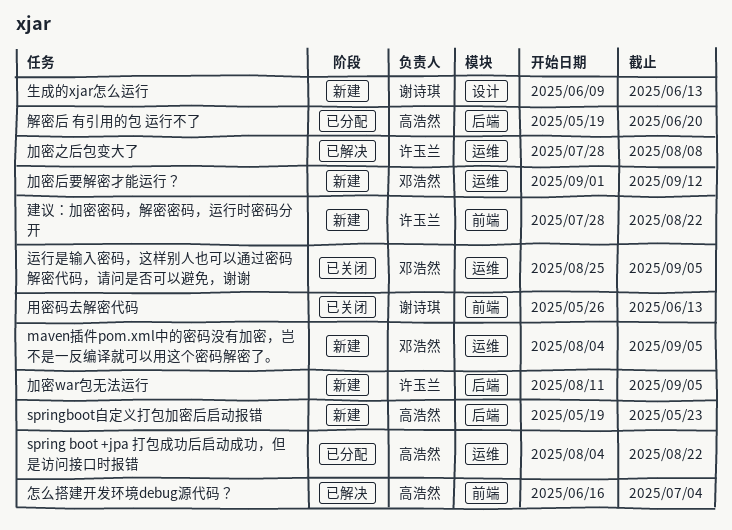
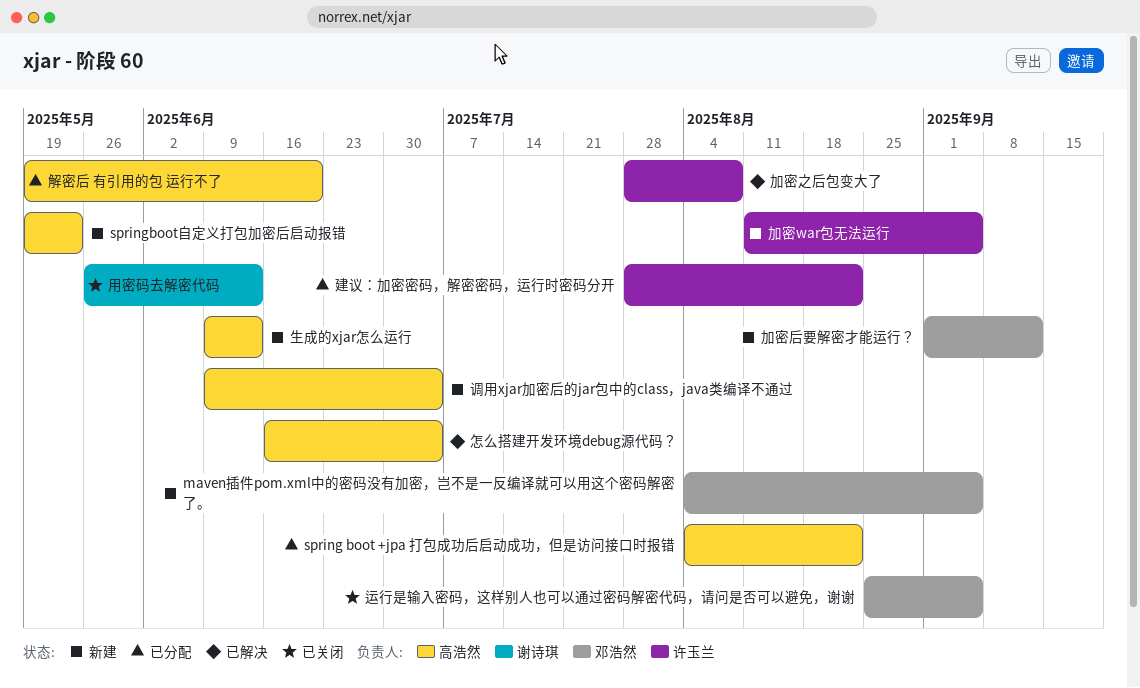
建议：加密密码，解密密码，运行时密码分开, status: 新建 -> 已分配
生成的xjar怎么运行, owner: 谢诗琪 -> 高浩然
调用xjar加密后的jar包中的class，java类编译不通过: none -> present

